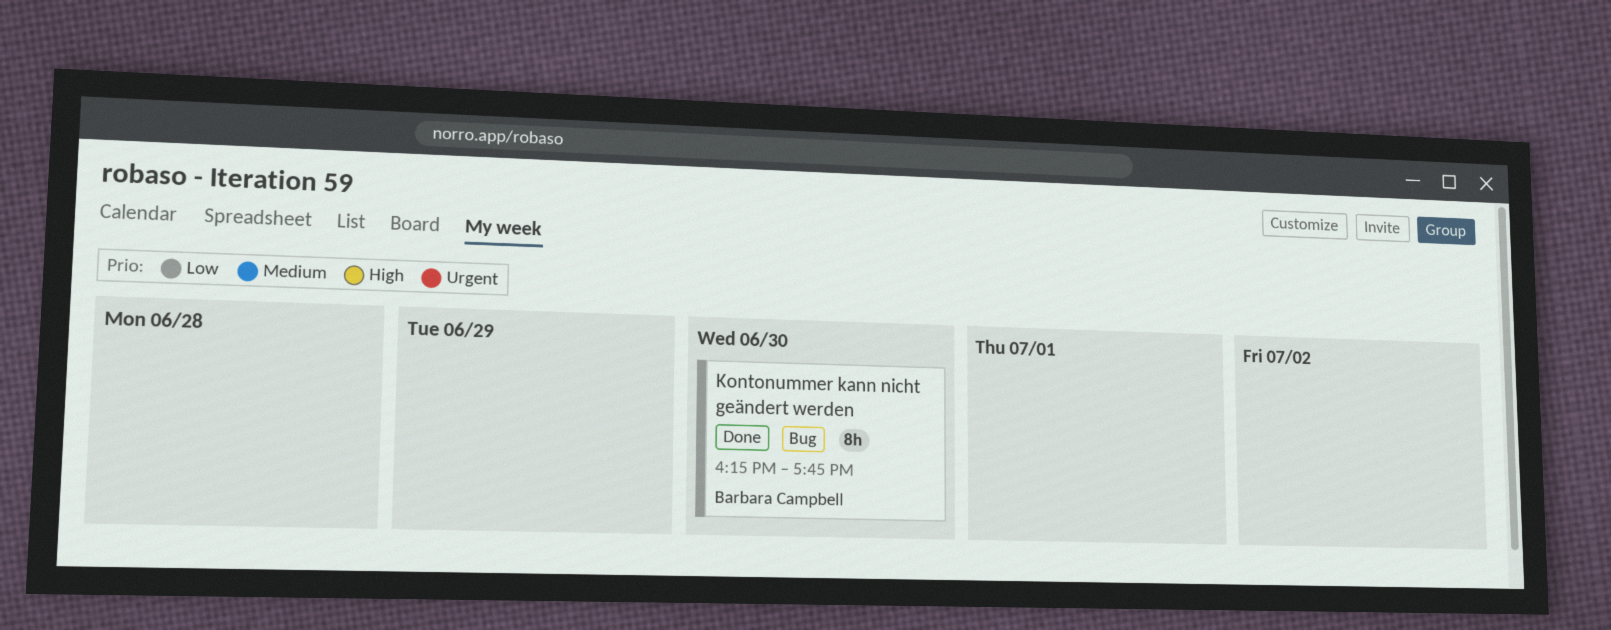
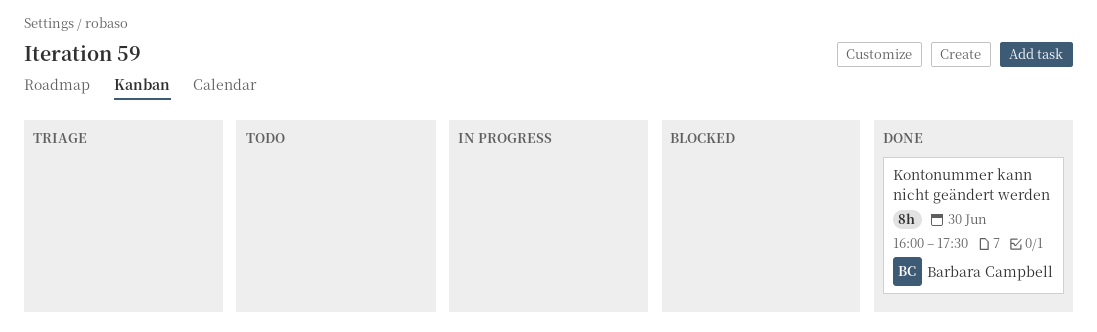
Kontonummer kann nicht geändert werden, begins: 16:15 -> 16:00
Kontonummer kann nicht geändert werden, ends: 17:45 -> 17:30

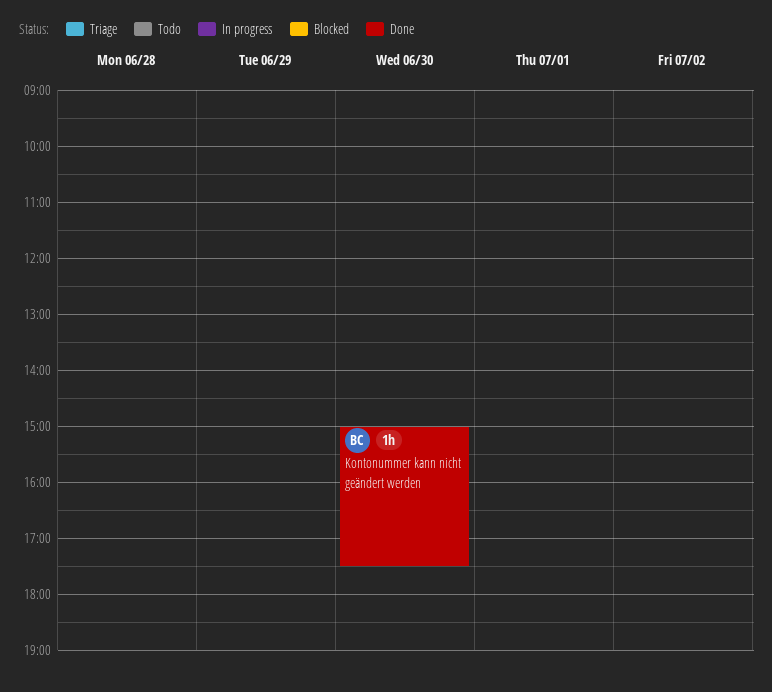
Kontonummer kann nicht geändert werden, estimate: 8h -> 1h
Kontonummer kann nicht geändert werden, begins: 16:00 -> 15:00

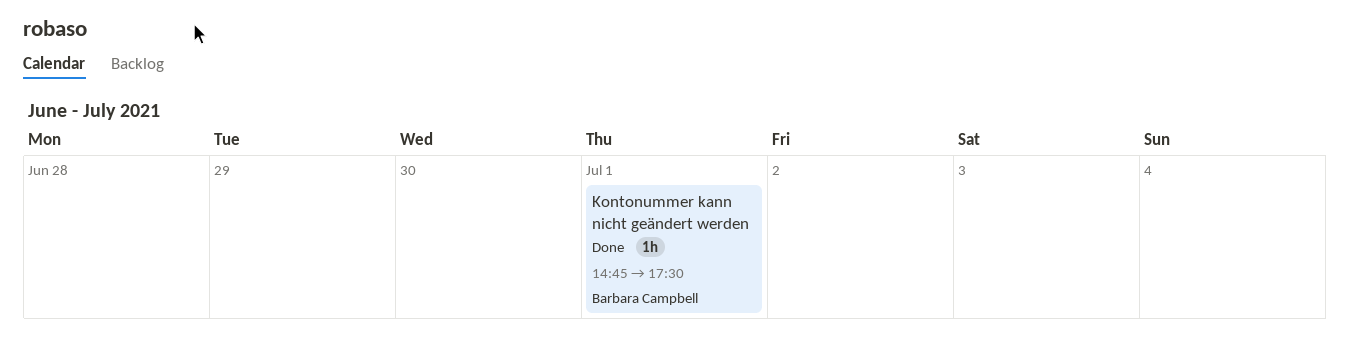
Kontonummer kann nicht geändert werden, day: Jun 30 -> Jul 1
Kontonummer kann nicht geändert werden, begins: 15:00 -> 14:45

